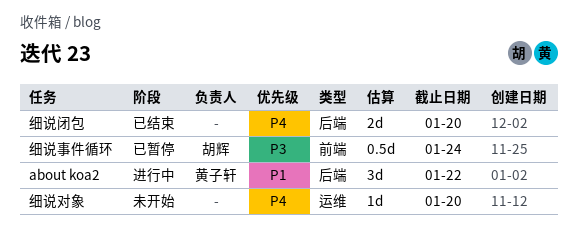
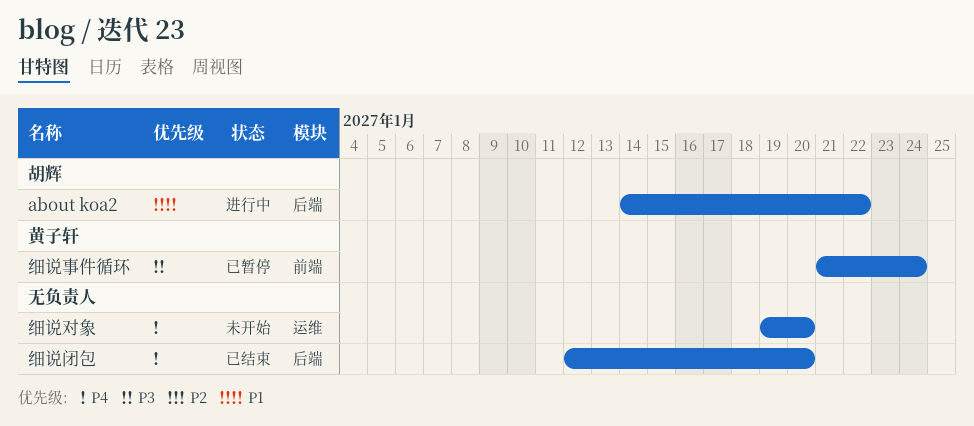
about koa2, owner: 黄子轩 -> 胡辉
细说事件循环, owner: 胡辉 -> 黄子轩

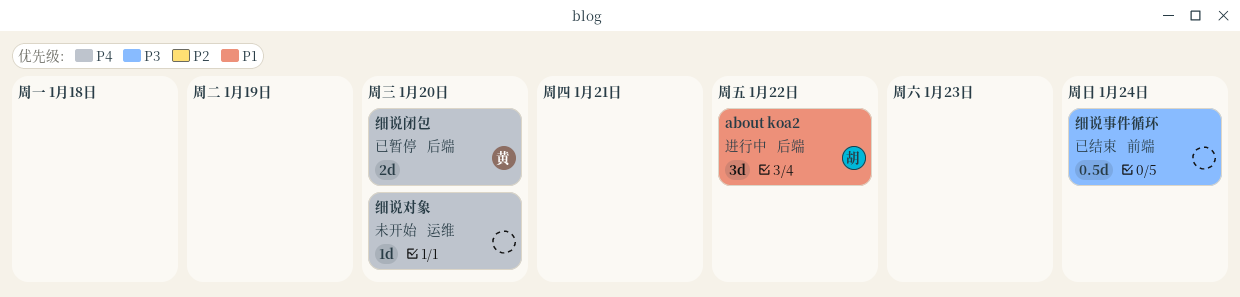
细说事件循环, status: 已暂停 -> 已结束
细说事件循环, owner: 黄子轩 -> none
细说闭包, status: 已结束 -> 已暂停
细说闭包, owner: none -> 黄子轩

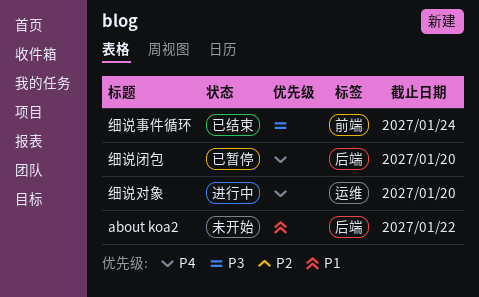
about koa2, status: 进行中 -> 未开始
细说对象, status: 未开始 -> 进行中

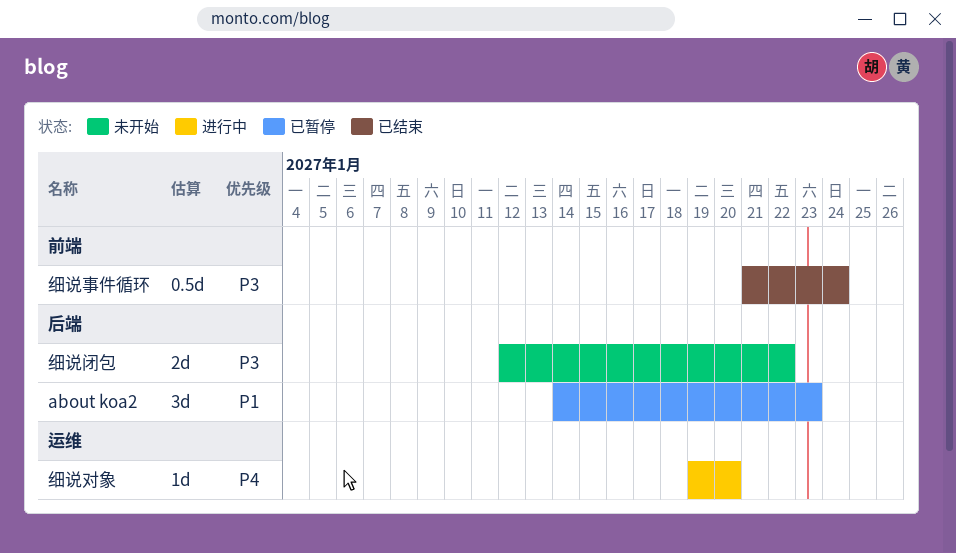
about koa2, status: 未开始 -> 已暂停
about koa2, due: Jan 22 -> Jan 23
细说闭包, status: 已暂停 -> 未开始
细说闭包, priority: P4 -> P3
细说闭包, due: Jan 20 -> Jan 22

